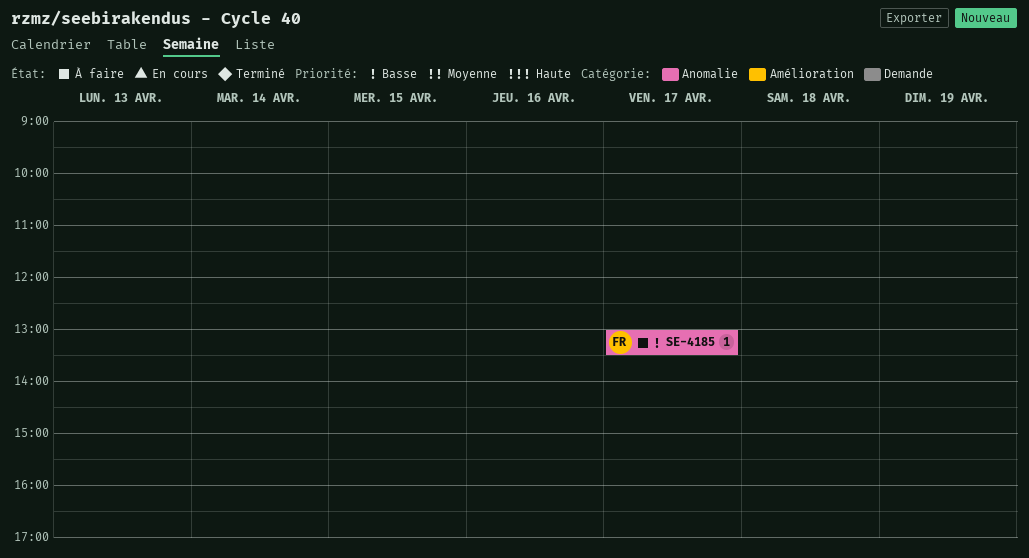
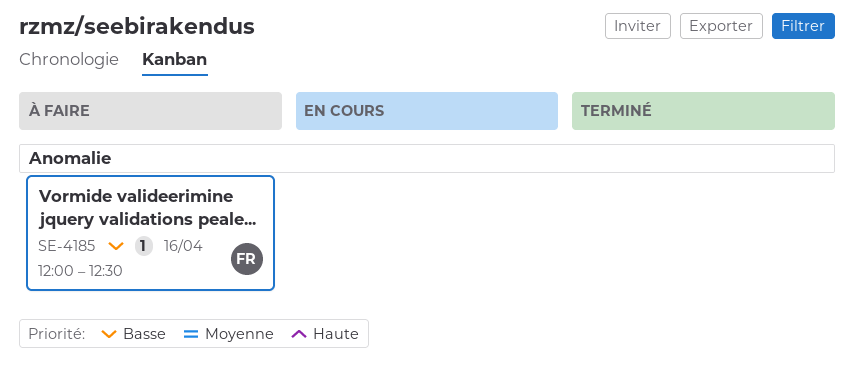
SE-4185, day: Apr 17 -> Apr 16
SE-4185, begins: 13:00 -> 12:00
SE-4185, ends: 13:30 -> 12:30

